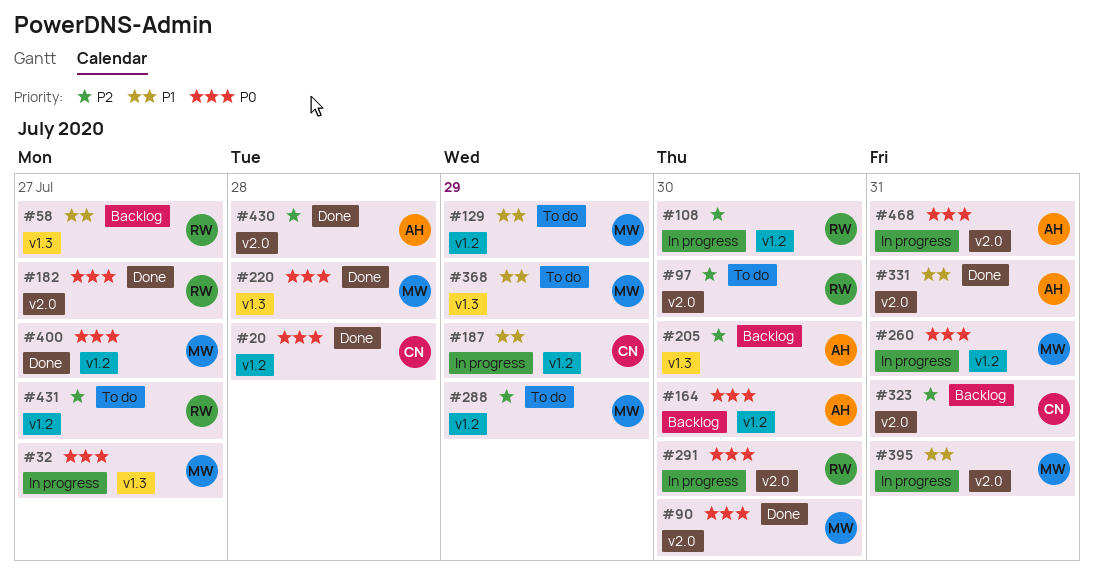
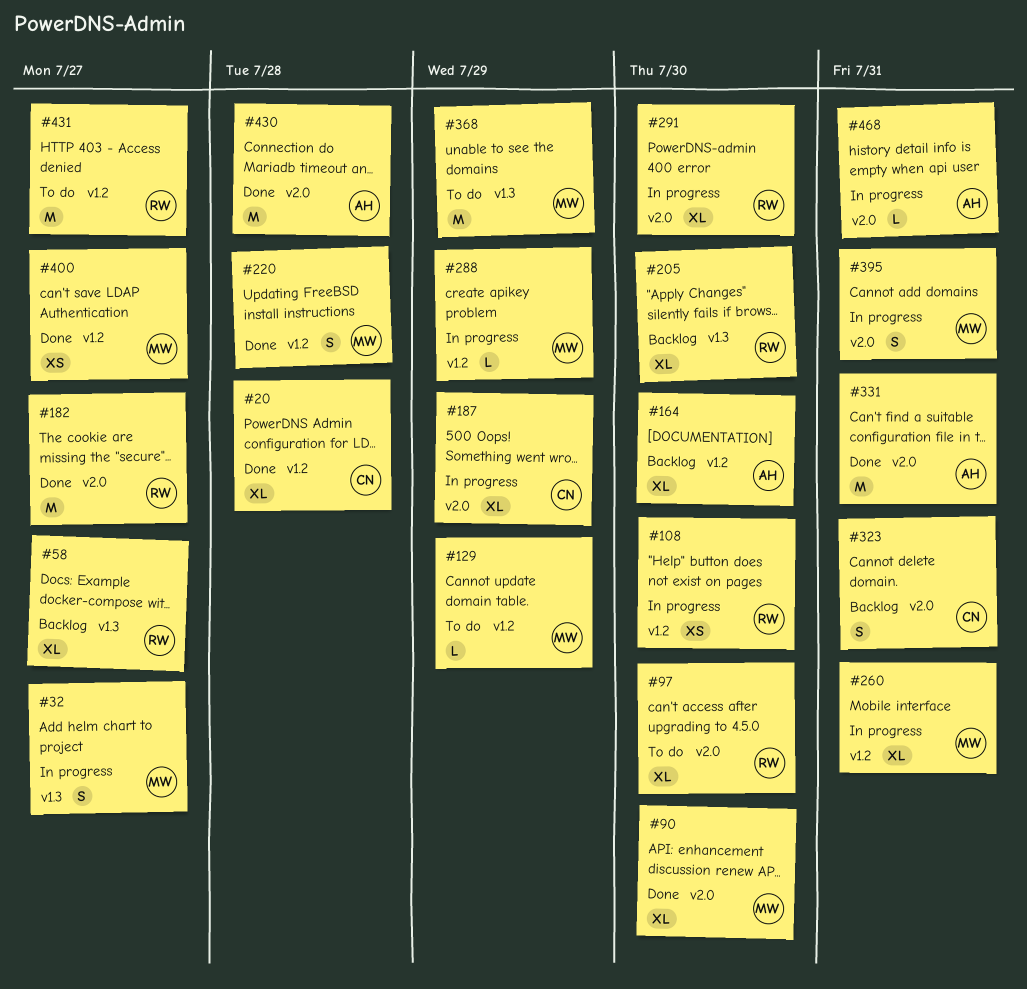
#187, label: v1.2 -> v2.0
#205, owner: AH -> RW
#220, label: v1.3 -> v1.2
#288, status: To do -> In progress

